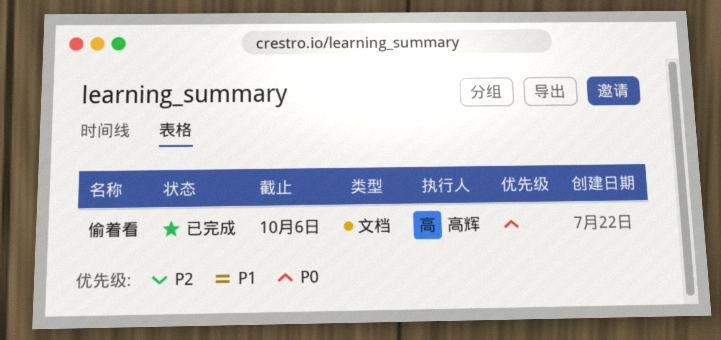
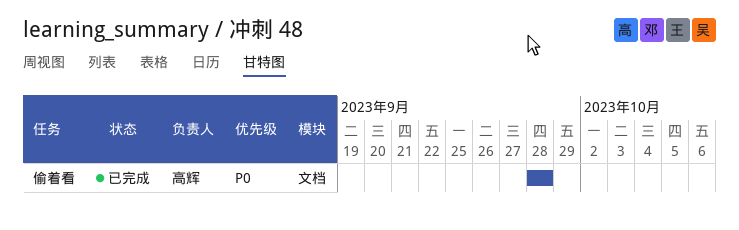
偷着看, due: Oct 6 -> Sep 28

